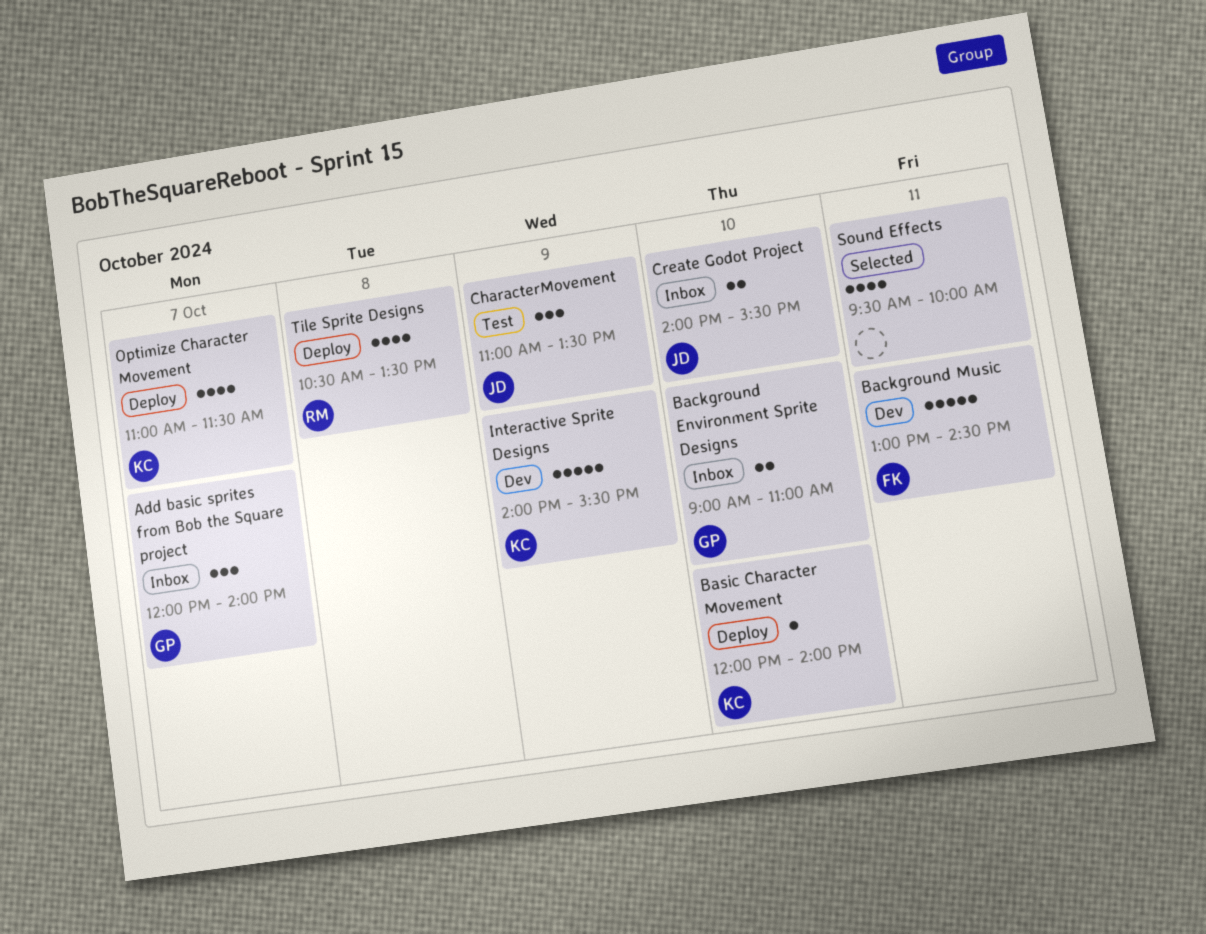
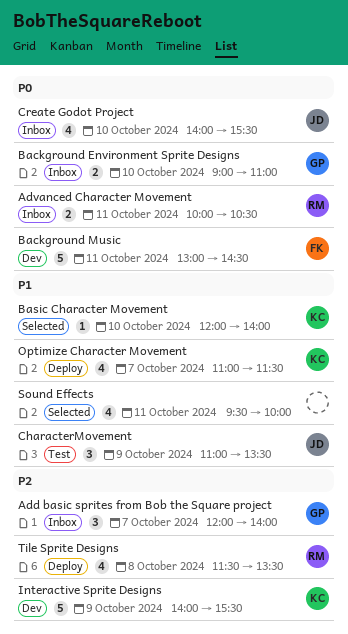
Advanced Character Movement: none -> present
Basic Character Movement, status: Deploy -> Selected
Create Godot Project, estimate: 2 -> 4
Tile Sprite Designs, begins: 10:30 -> 11:30

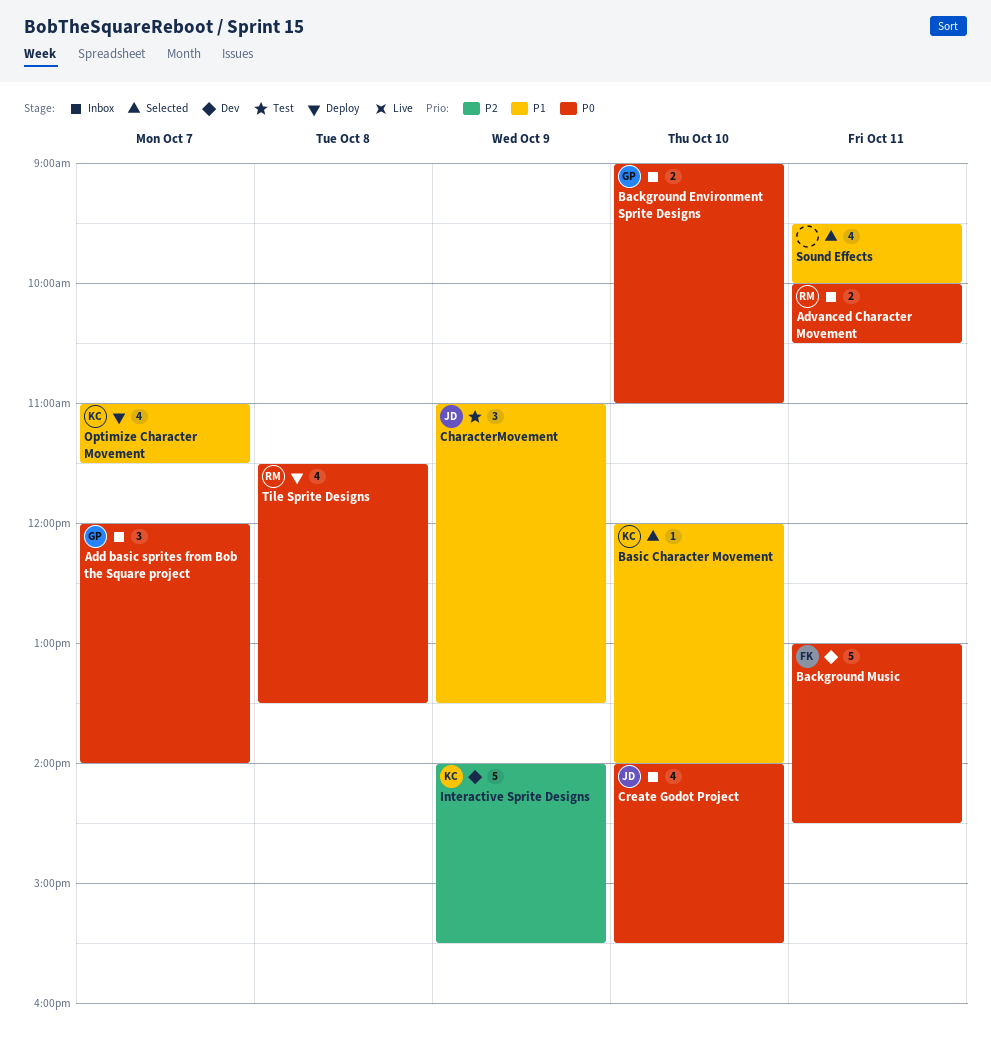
Add basic sprites from Bob the Square project, priority: P2 -> P0
Tile Sprite Designs, priority: P2 -> P0

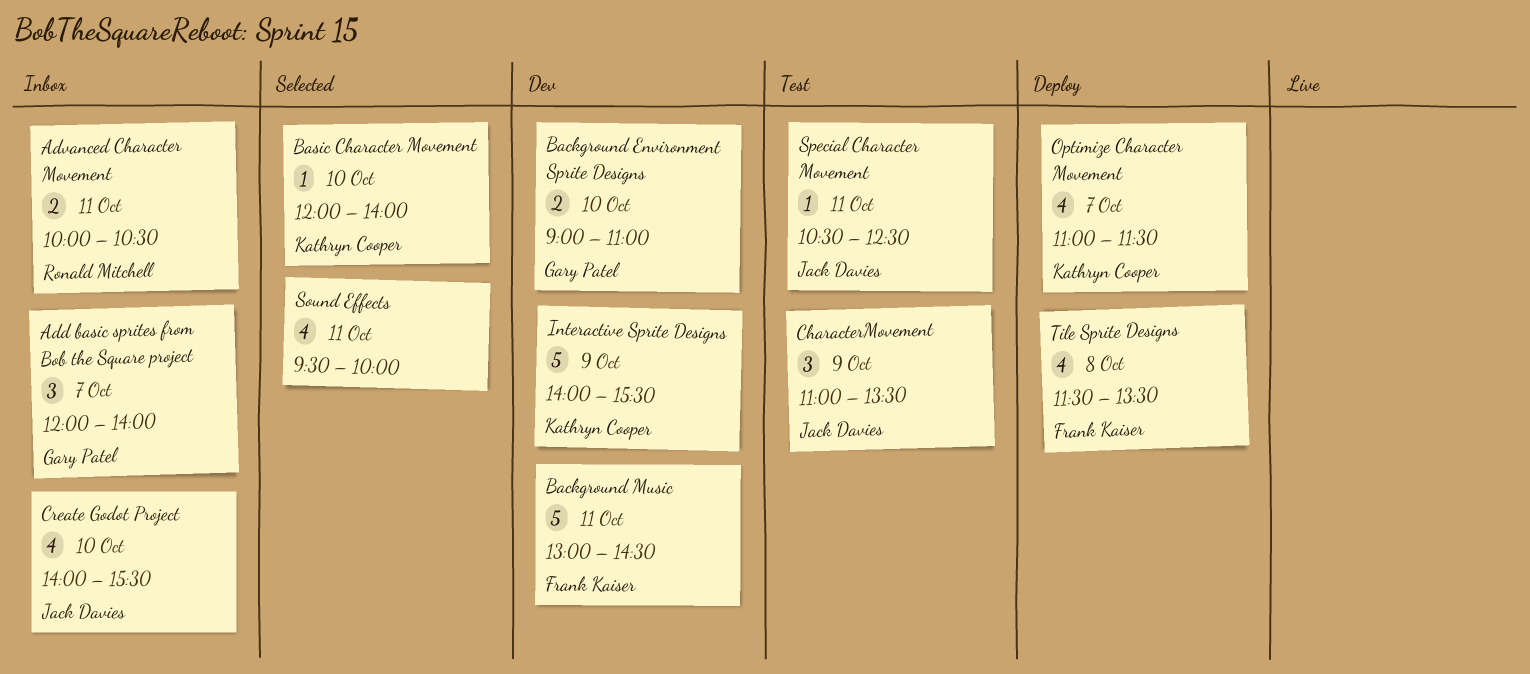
Background Environment Sprite Designs, status: Inbox -> Dev
Special Character Movement: none -> present
Tile Sprite Designs, owner: Ronald Mitchell -> Frank Kaiser

